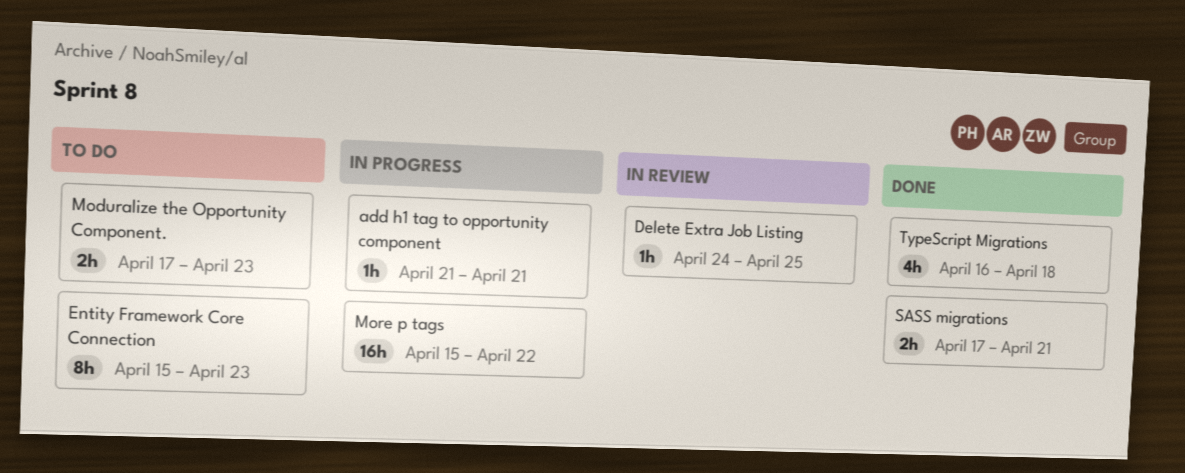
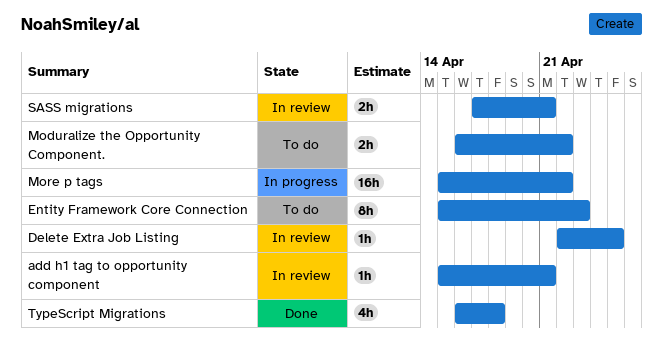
add h1 tag to opportunity component, status: In progress -> In review
add h1 tag to opportunity component, start: Apr 21 -> Apr 15
Delete Extra Job Listing, start: Apr 24 -> Apr 22
Moduralize the Opportunity Component., start: Apr 17 -> Apr 16
Moduralize the Opportunity Component., due: Apr 23 -> Apr 22
SASS migrations, status: Done -> In review

